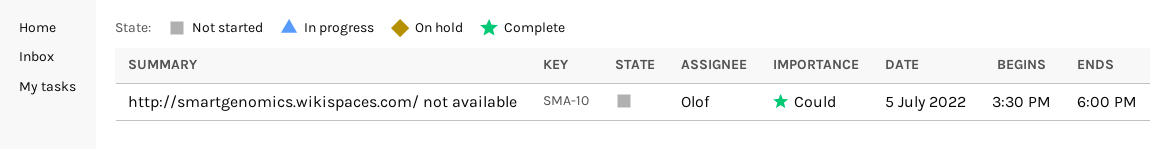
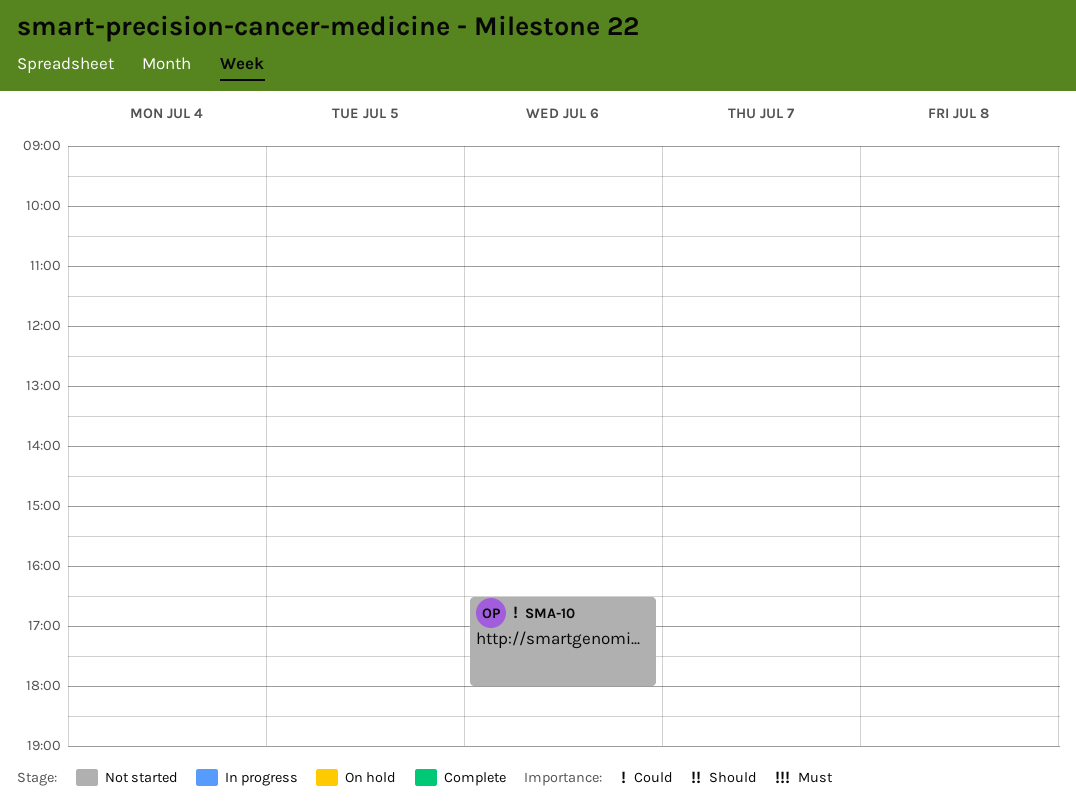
SMA-10, day: Jul 5 -> Jul 6
SMA-10, begins: 15:30 -> 16:30

